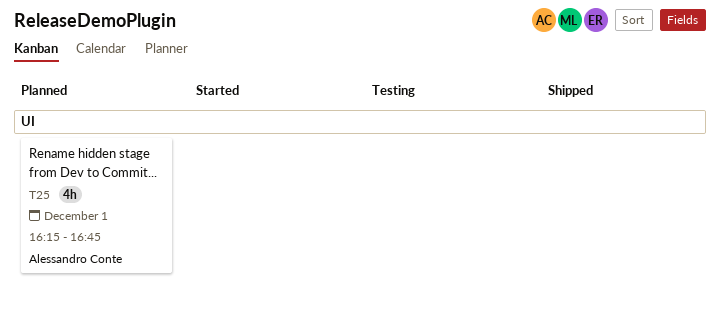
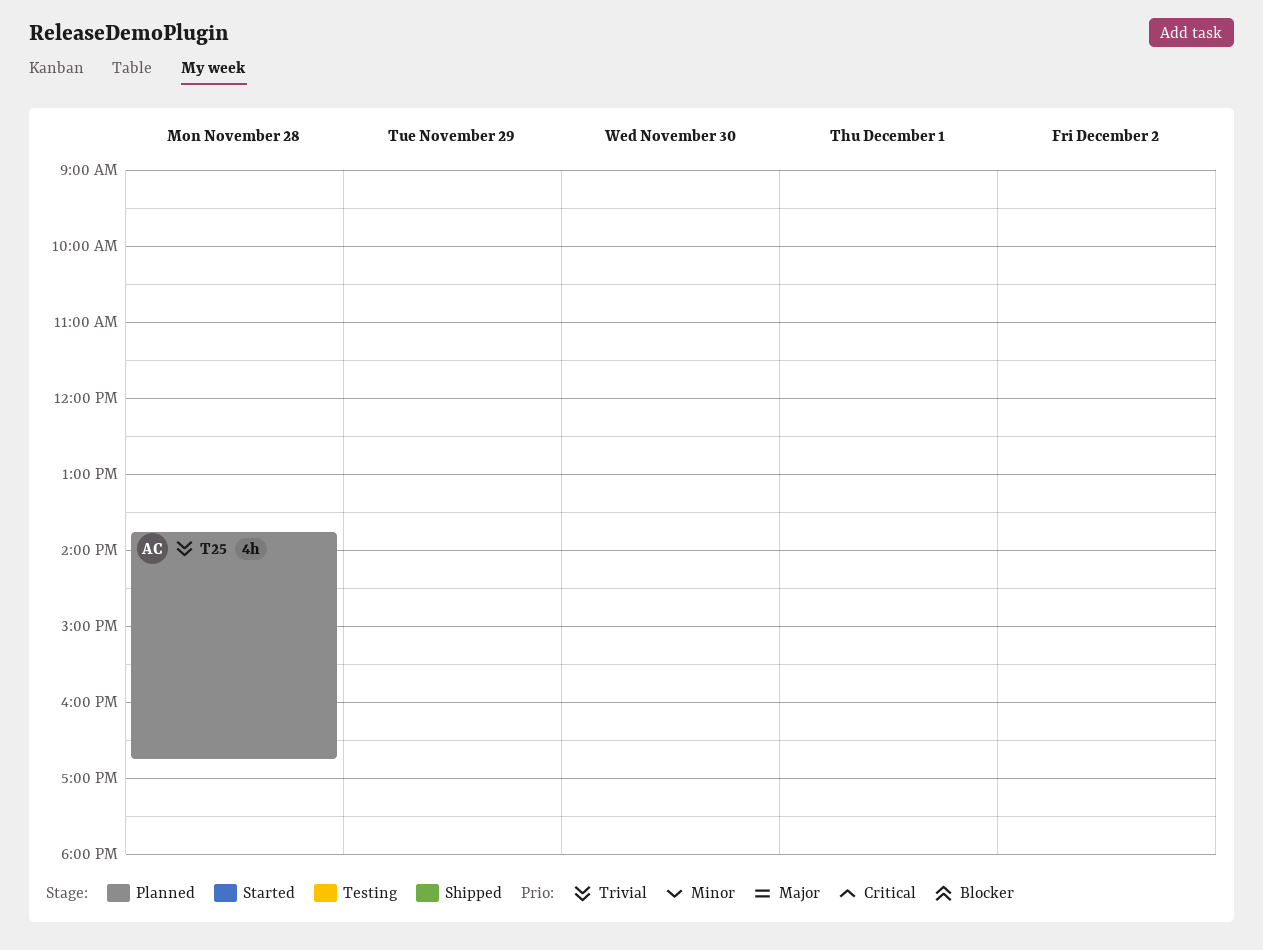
T25, day: Dec 1 -> Nov 28
T25, begins: 16:15 -> 13:45

